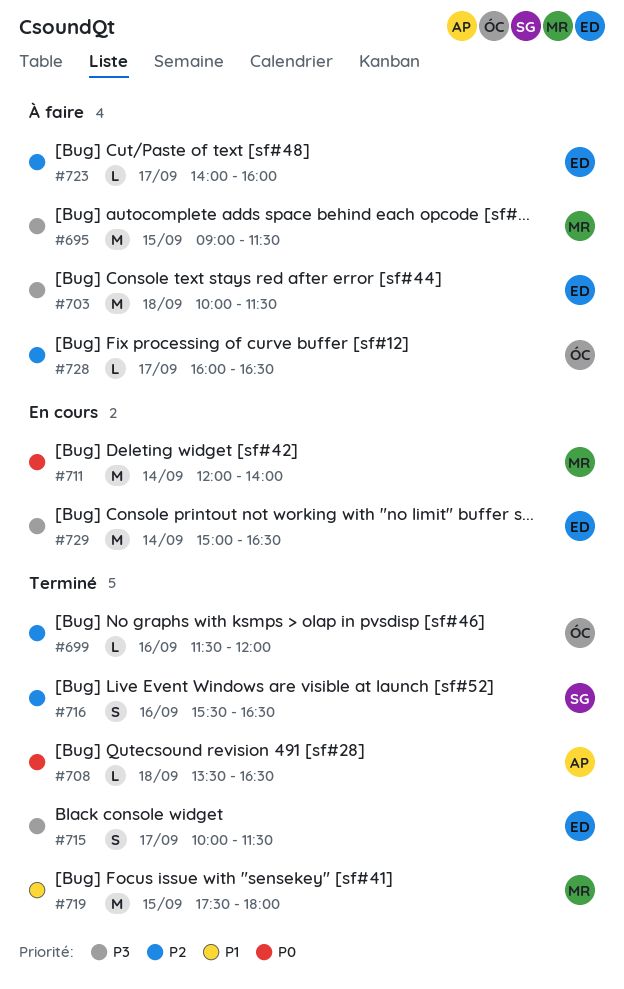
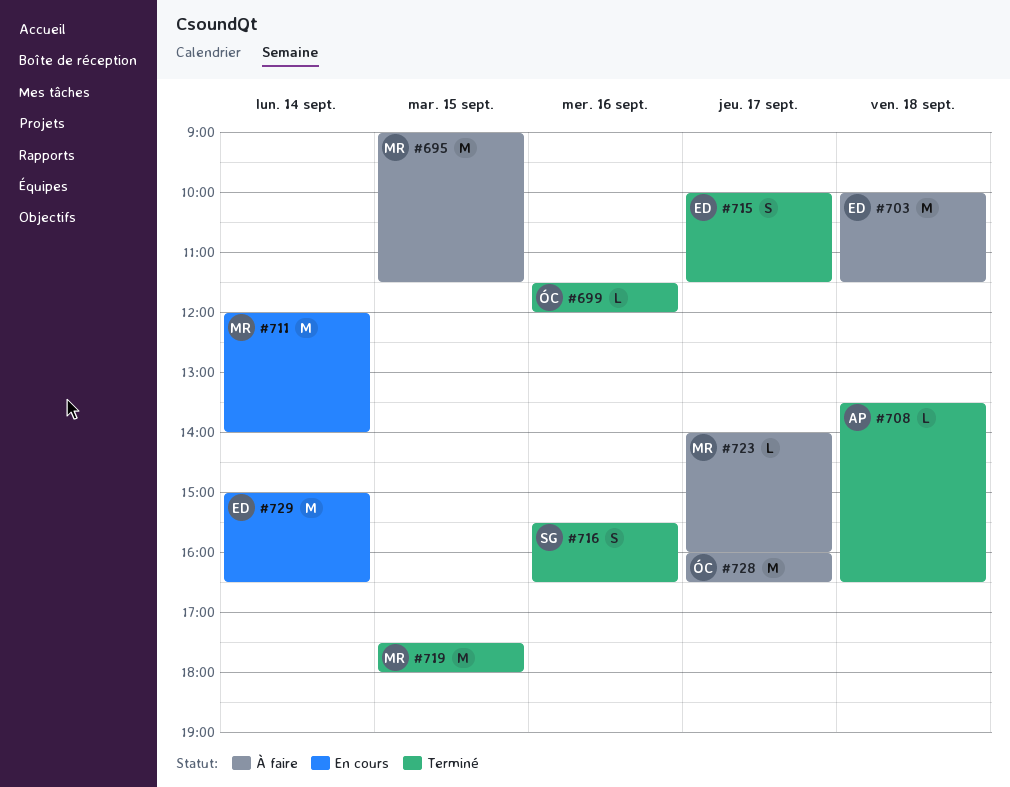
#723, owner: ED -> MR
#728, estimate: L -> M

